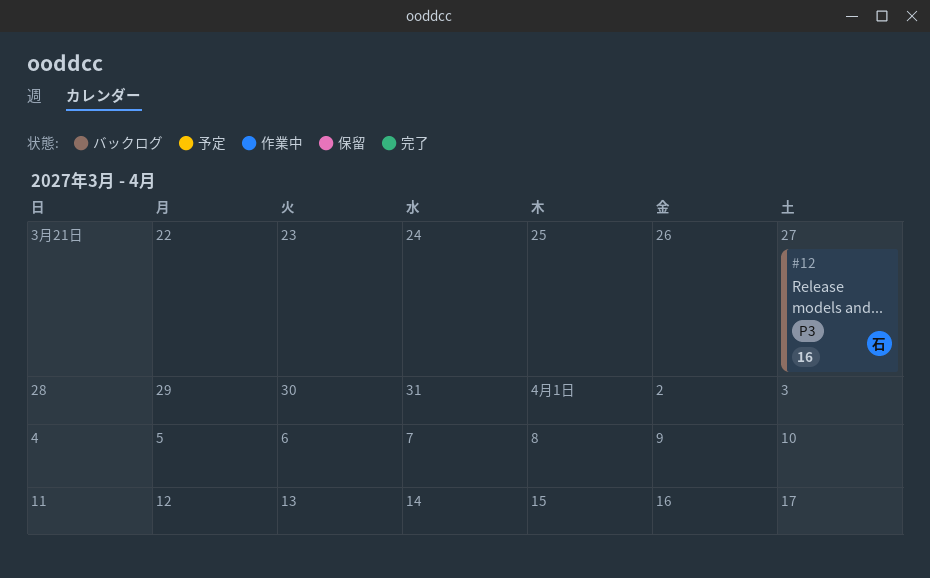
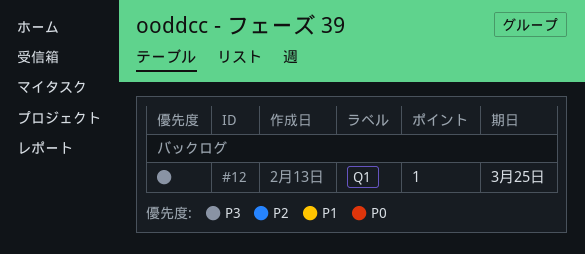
#12, estimate: 16 -> 1
#12, due: Mar 27 -> Mar 25

